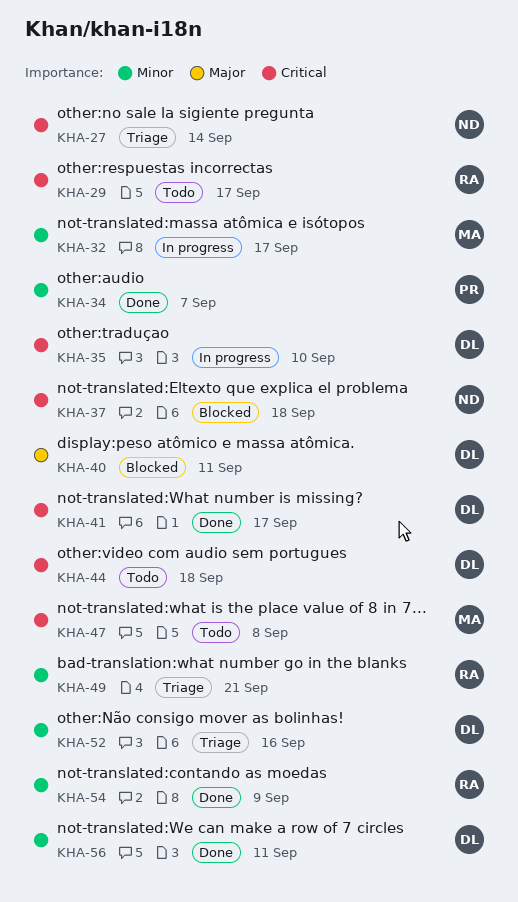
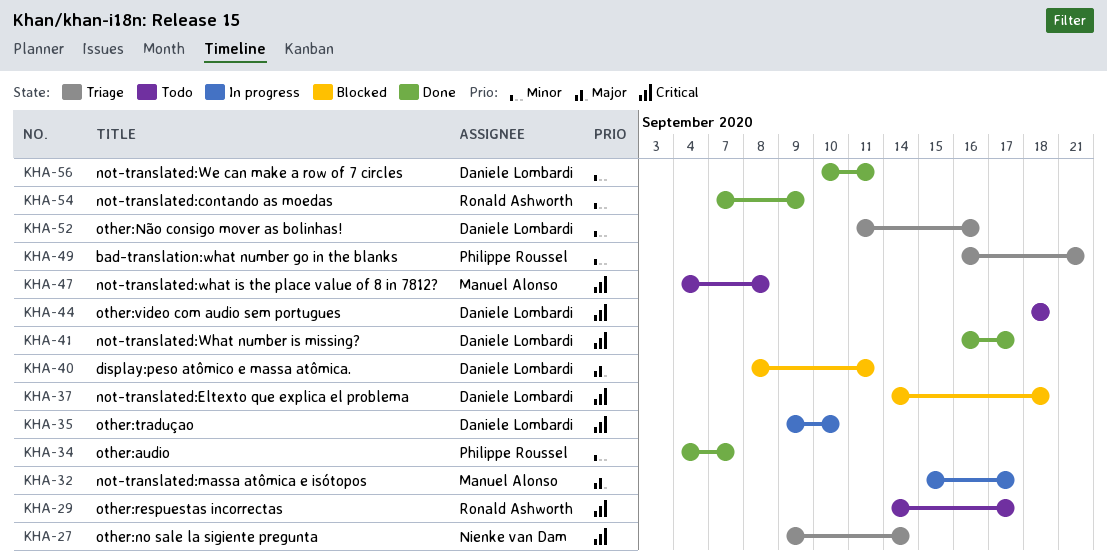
KHA-32, priority: Minor -> Major
KHA-37, owner: Nienke van Dam -> Daniele Lombardi
KHA-49, owner: Ronald Ashworth -> Philippe Roussel

